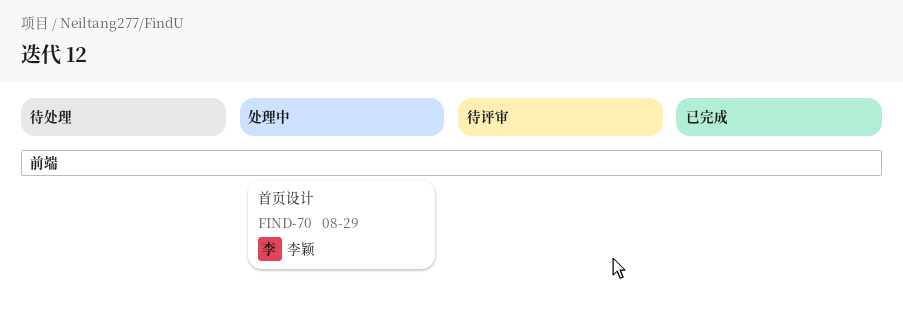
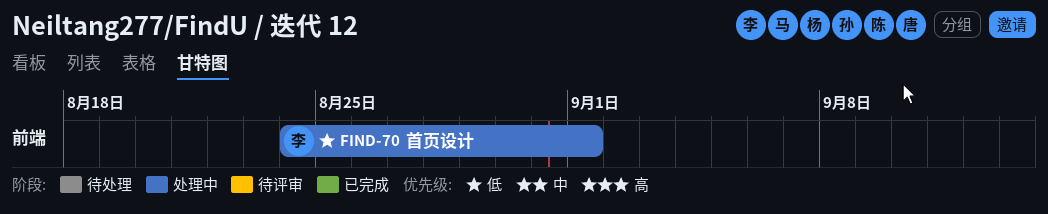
FIND-70, due: Aug 29 -> Sep 1

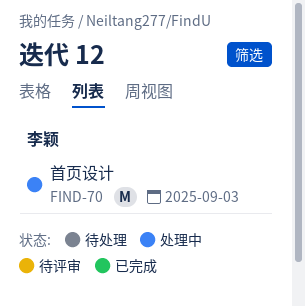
FIND-70, due: Sep 1 -> Sep 3

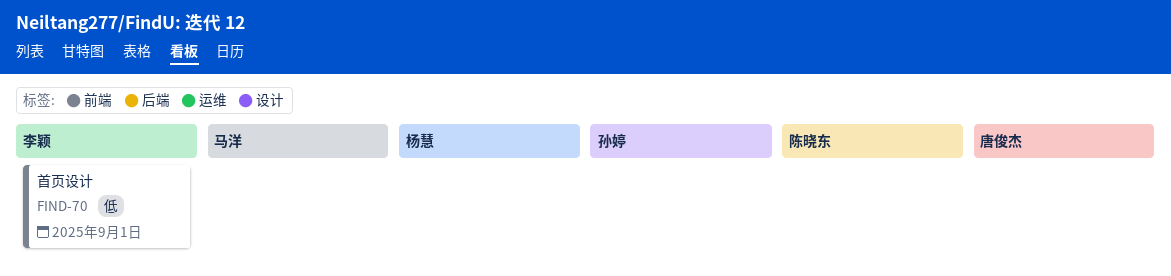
FIND-70, due: Sep 3 -> Sep 1

